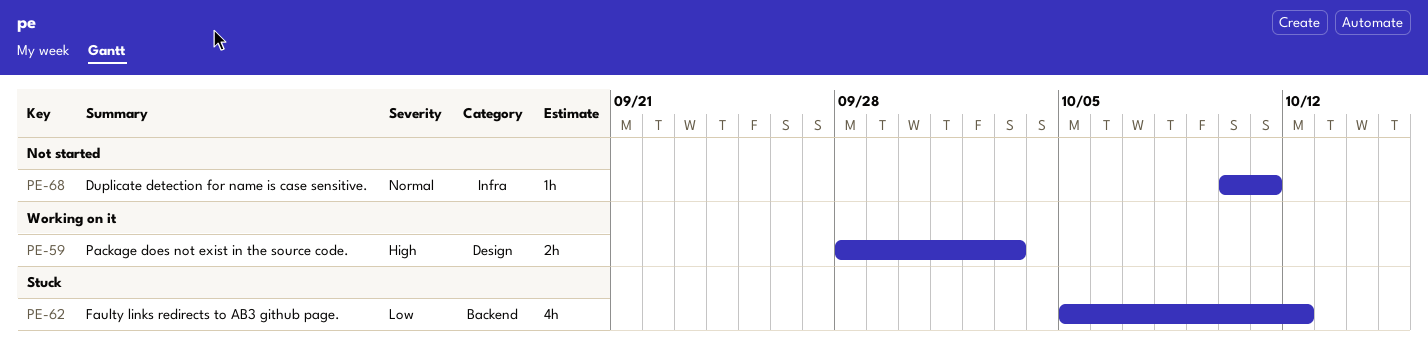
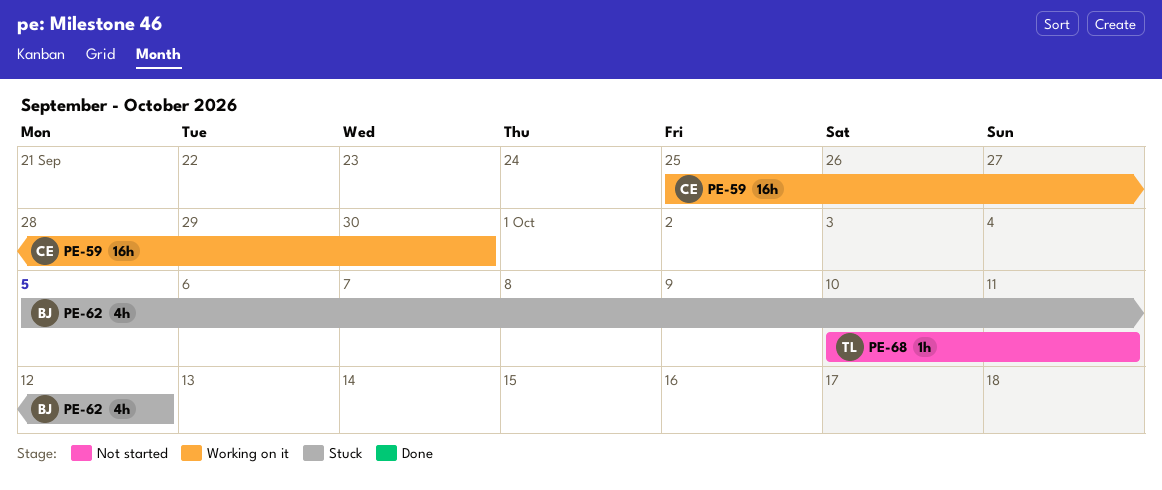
PE-59, estimate: 2h -> 16h
PE-59, start: Sep 28 -> Sep 25
PE-59, due: Oct 3 -> Sep 30

